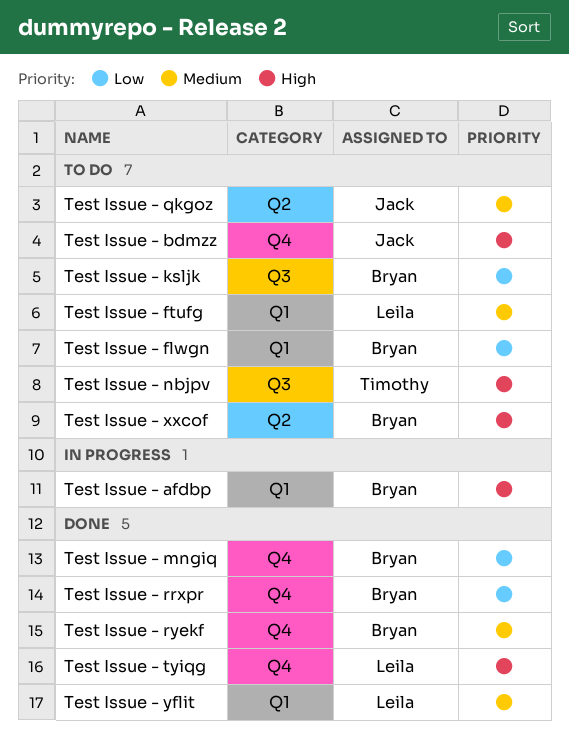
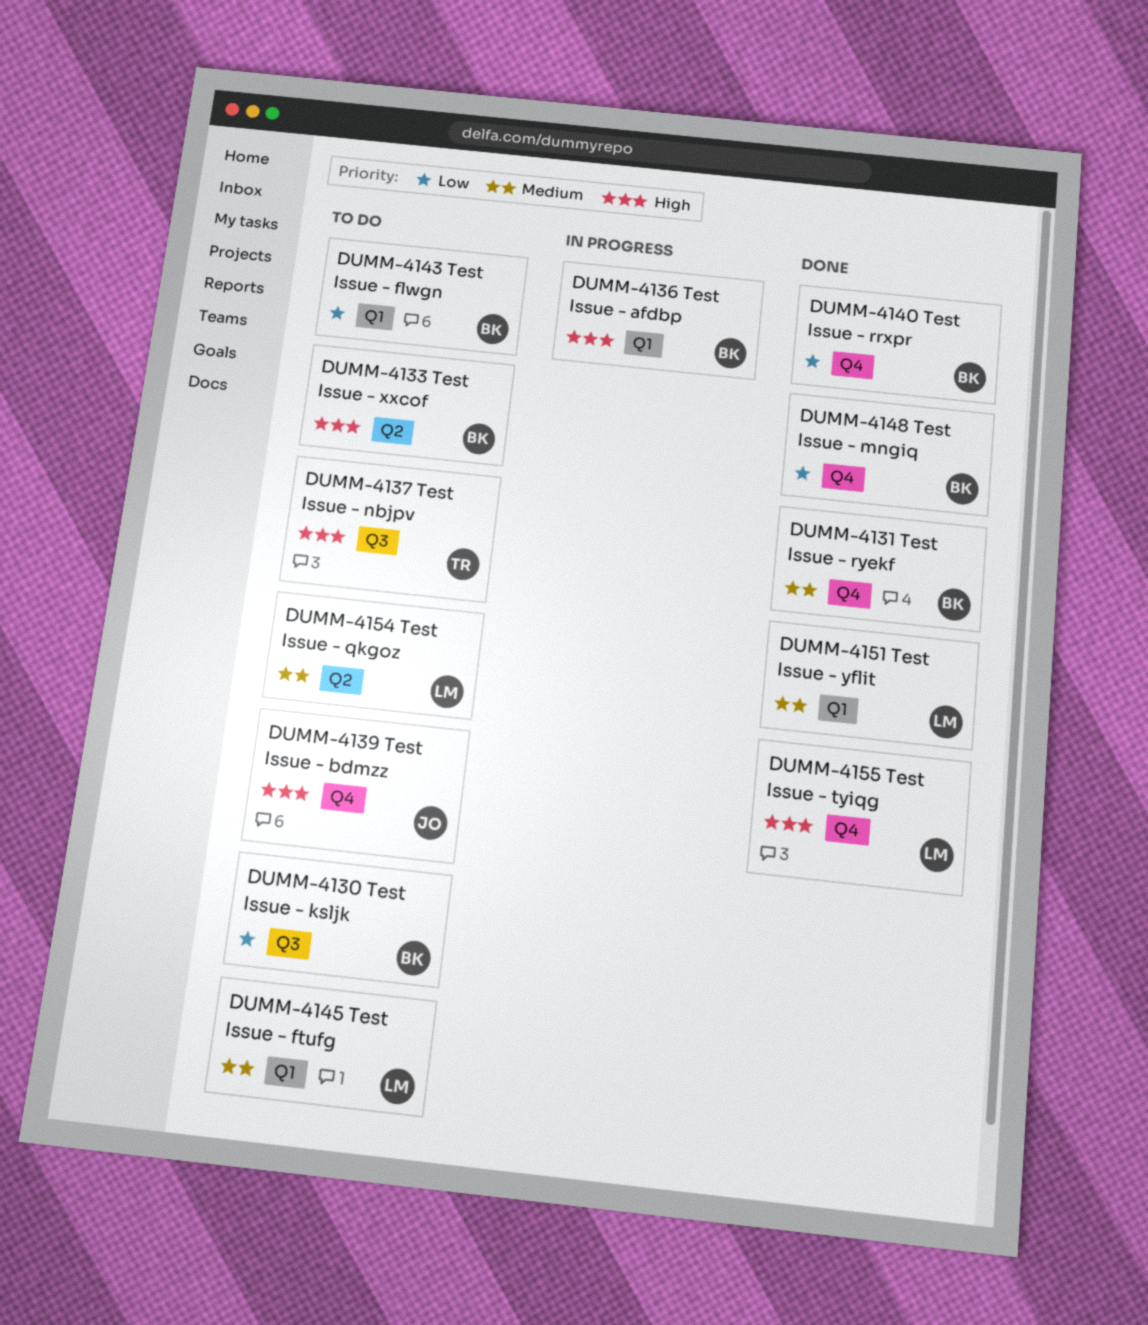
Test Issue - qkgoz, owner: Jack -> Leila

